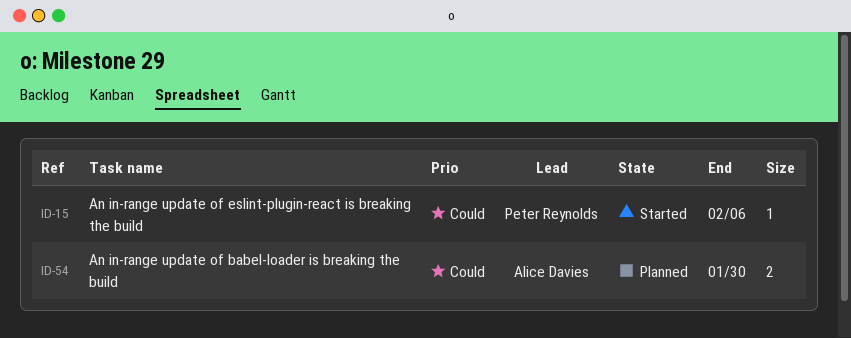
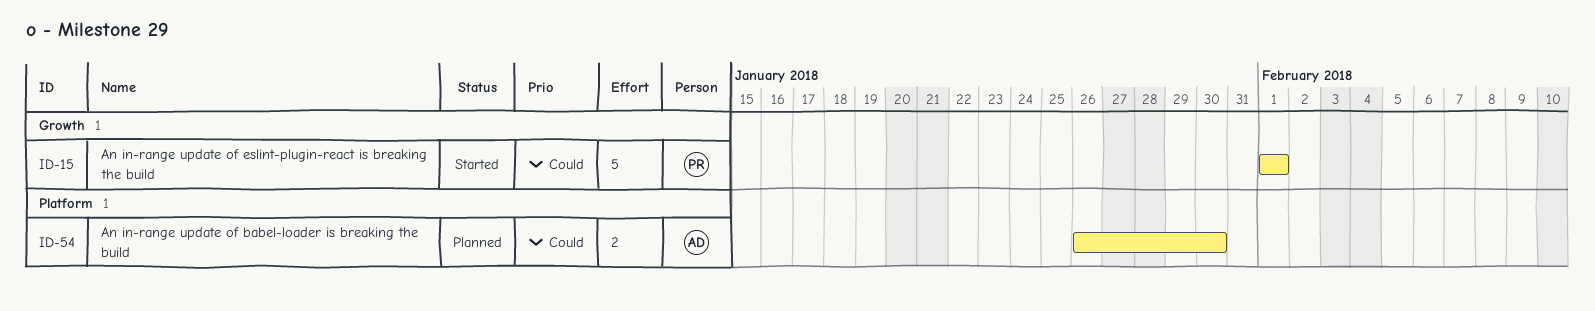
ID-15, estimate: 1 -> 5
ID-15, due: Feb 6 -> Feb 1

